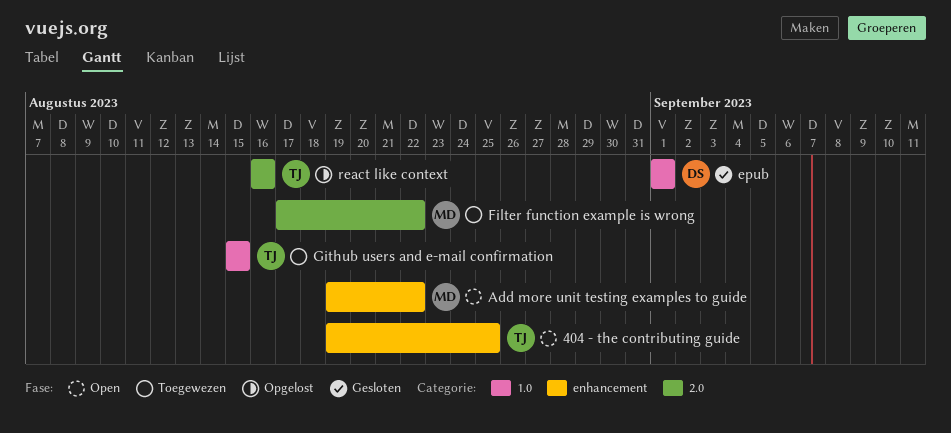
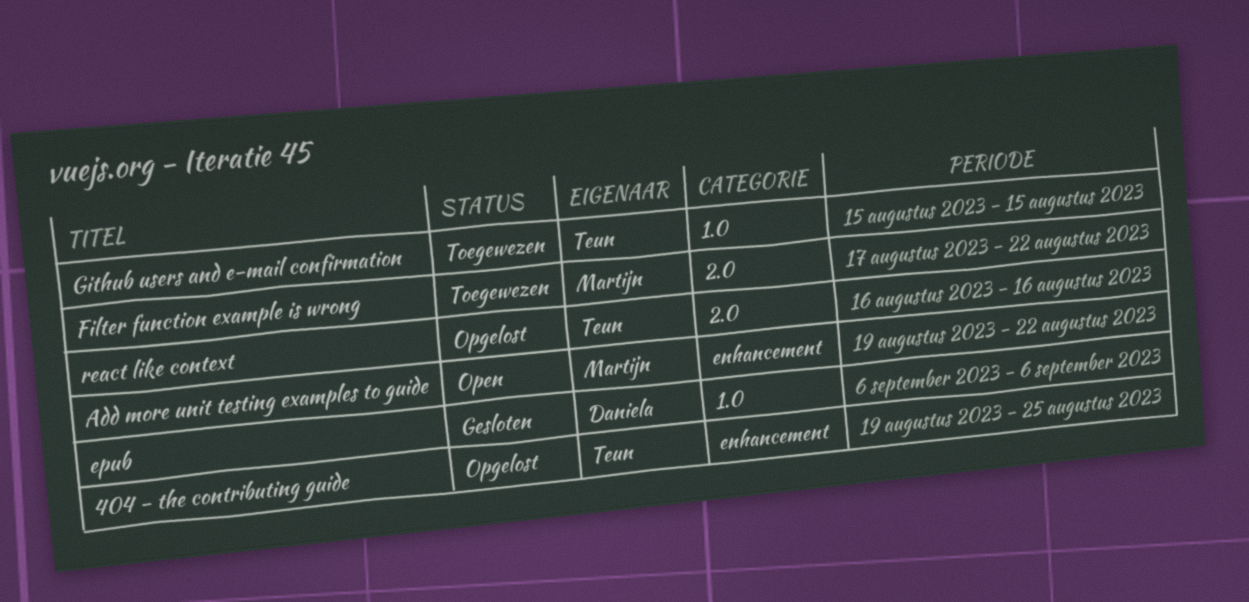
404 - the contributing guide, status: Open -> Opgelost
epub, start: Sep 1 -> Sep 6
epub, due: Sep 1 -> Sep 6

